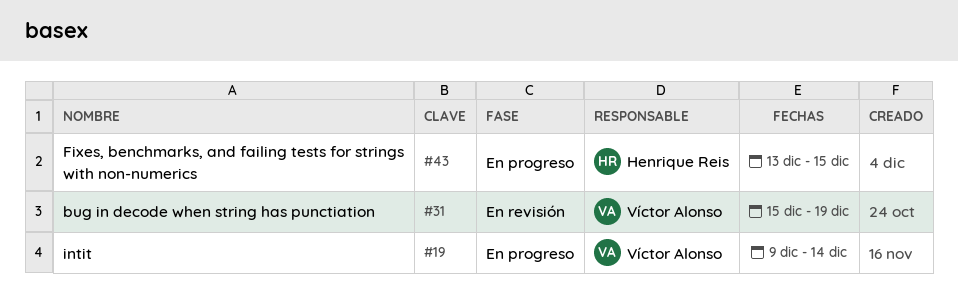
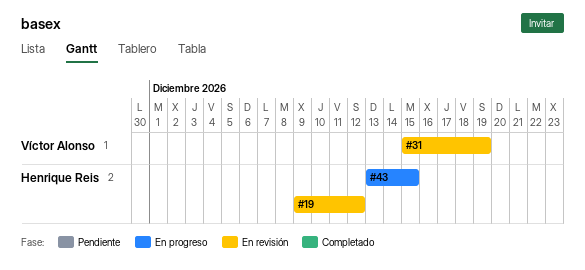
#19, status: En progreso -> En revisión
#19, owner: Víctor Alonso -> Henrique Reis
#19, due: Dec 14 -> Dec 12

